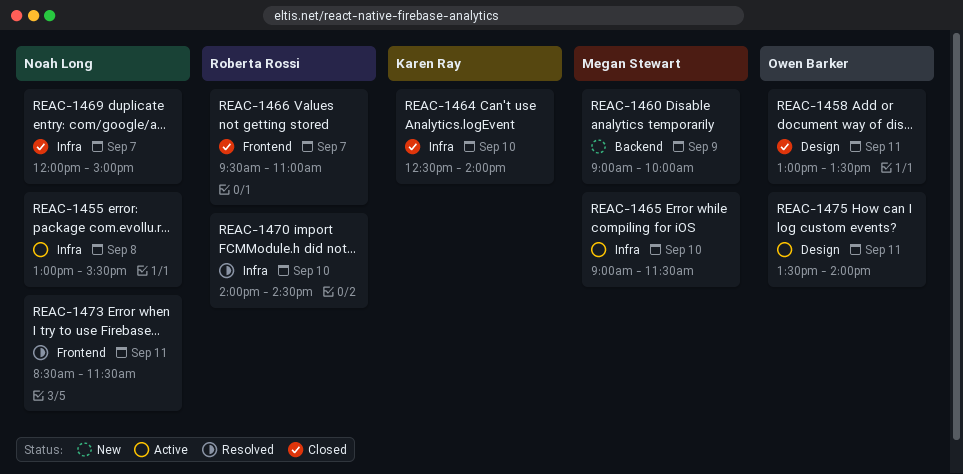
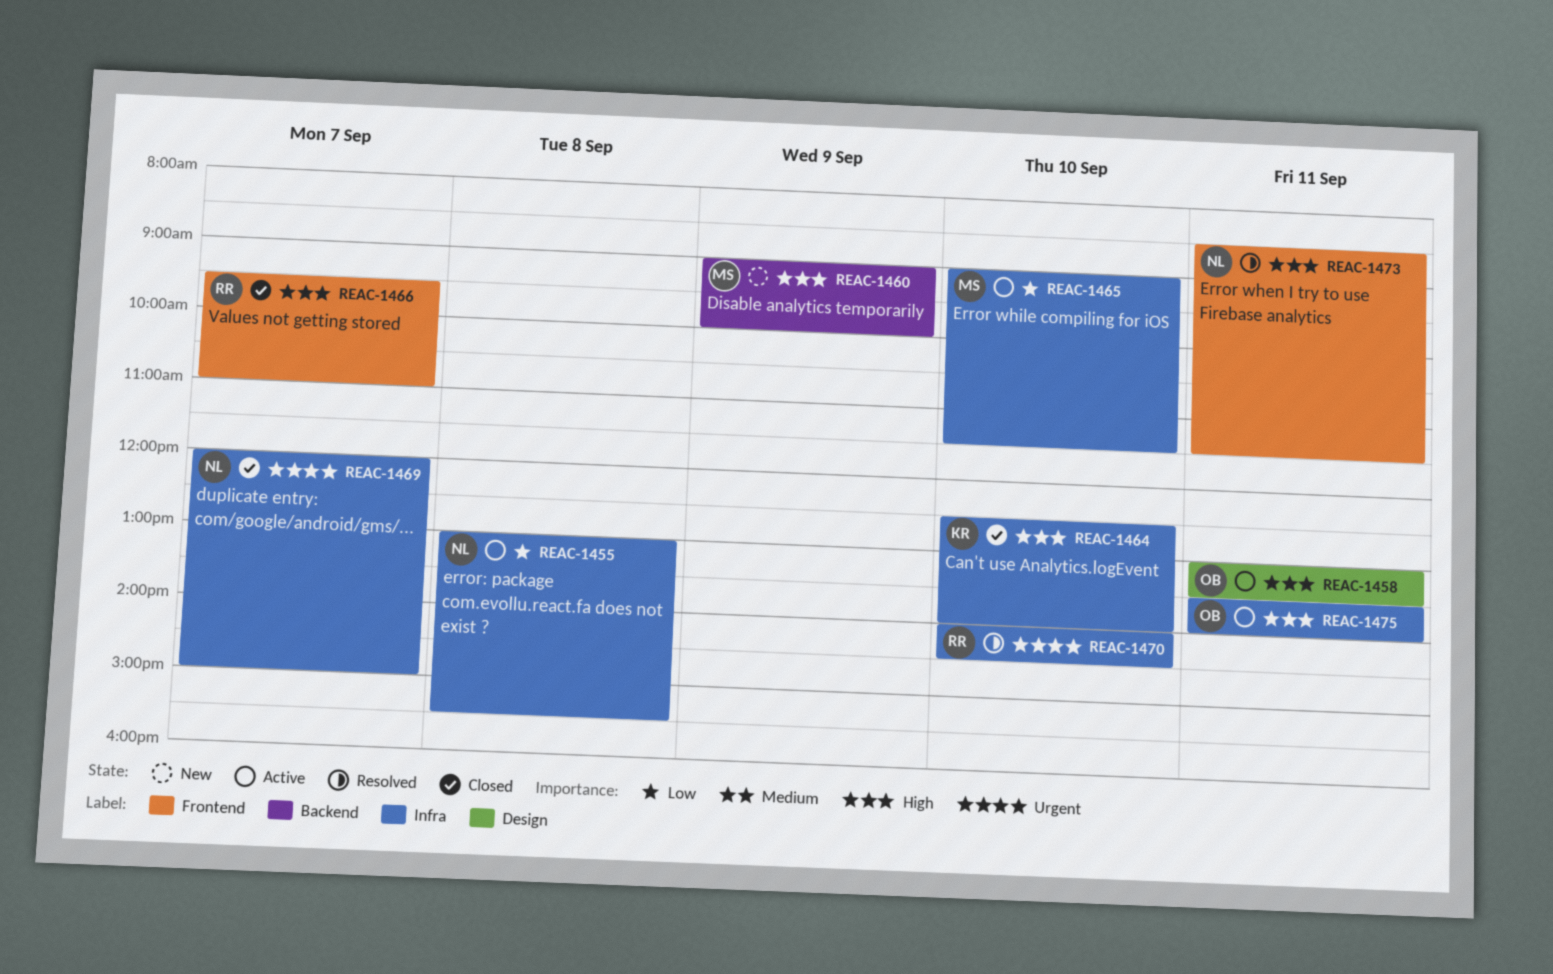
REAC-1458, status: Closed -> Active
REAC-1475, label: Design -> Infra

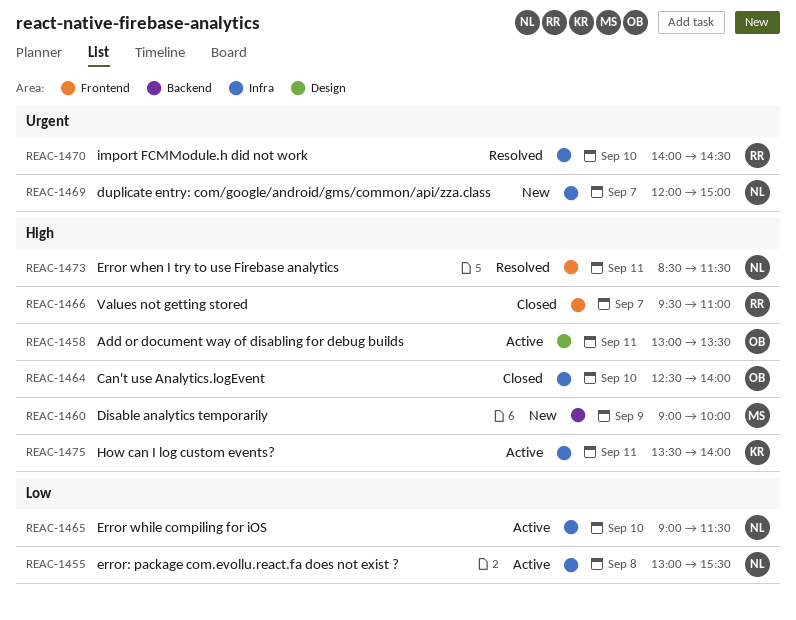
REAC-1464, owner: KR -> OB
REAC-1465, owner: MS -> NL
REAC-1469, status: Closed -> New
REAC-1475, owner: OB -> KR

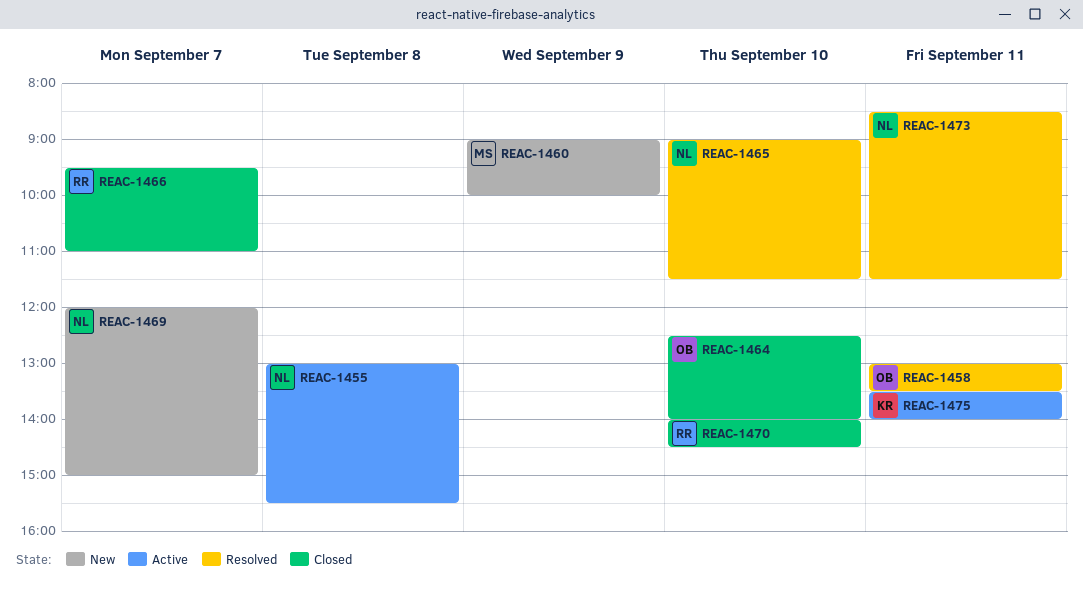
REAC-1458, status: Active -> Resolved
REAC-1465, status: Active -> Resolved
REAC-1470, status: Resolved -> Closed

